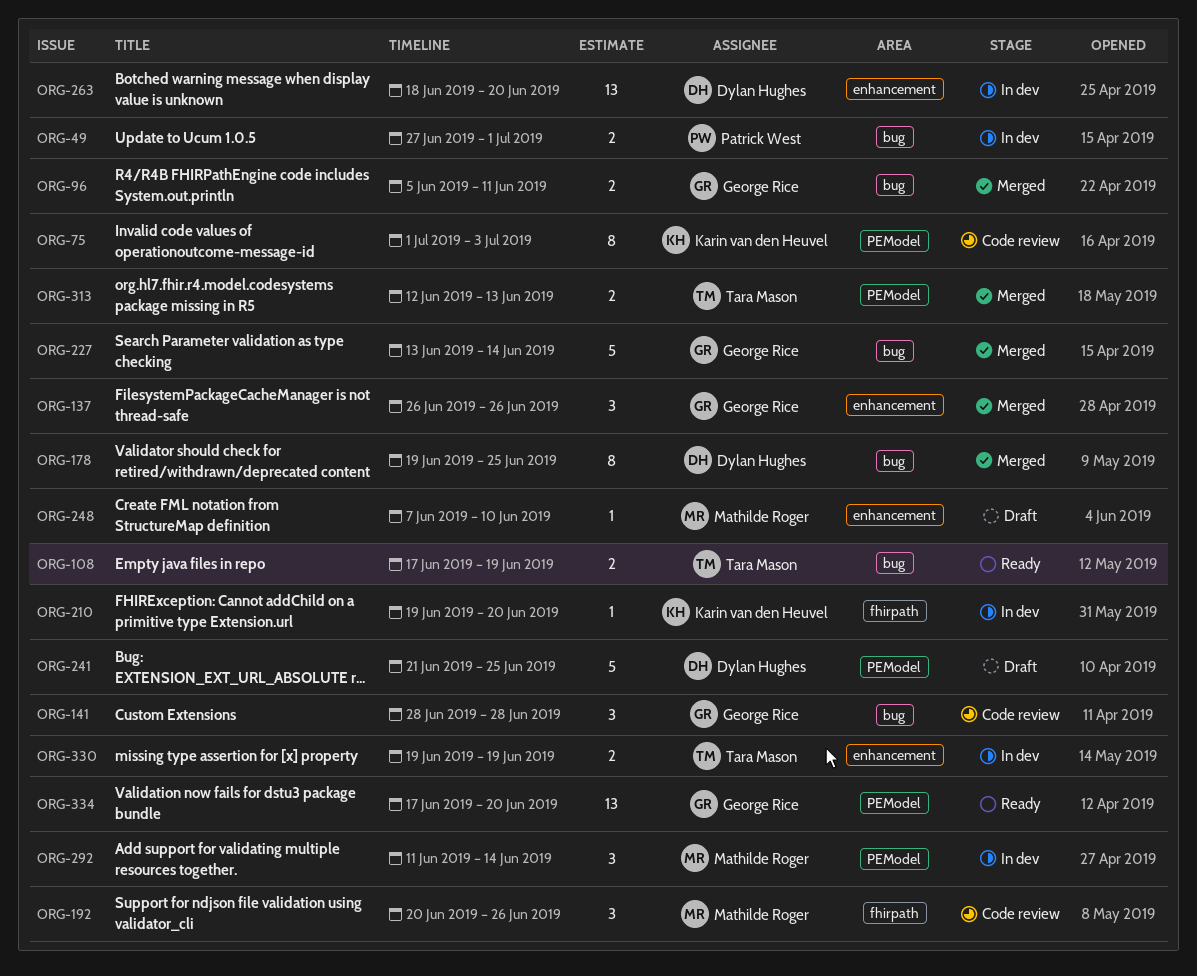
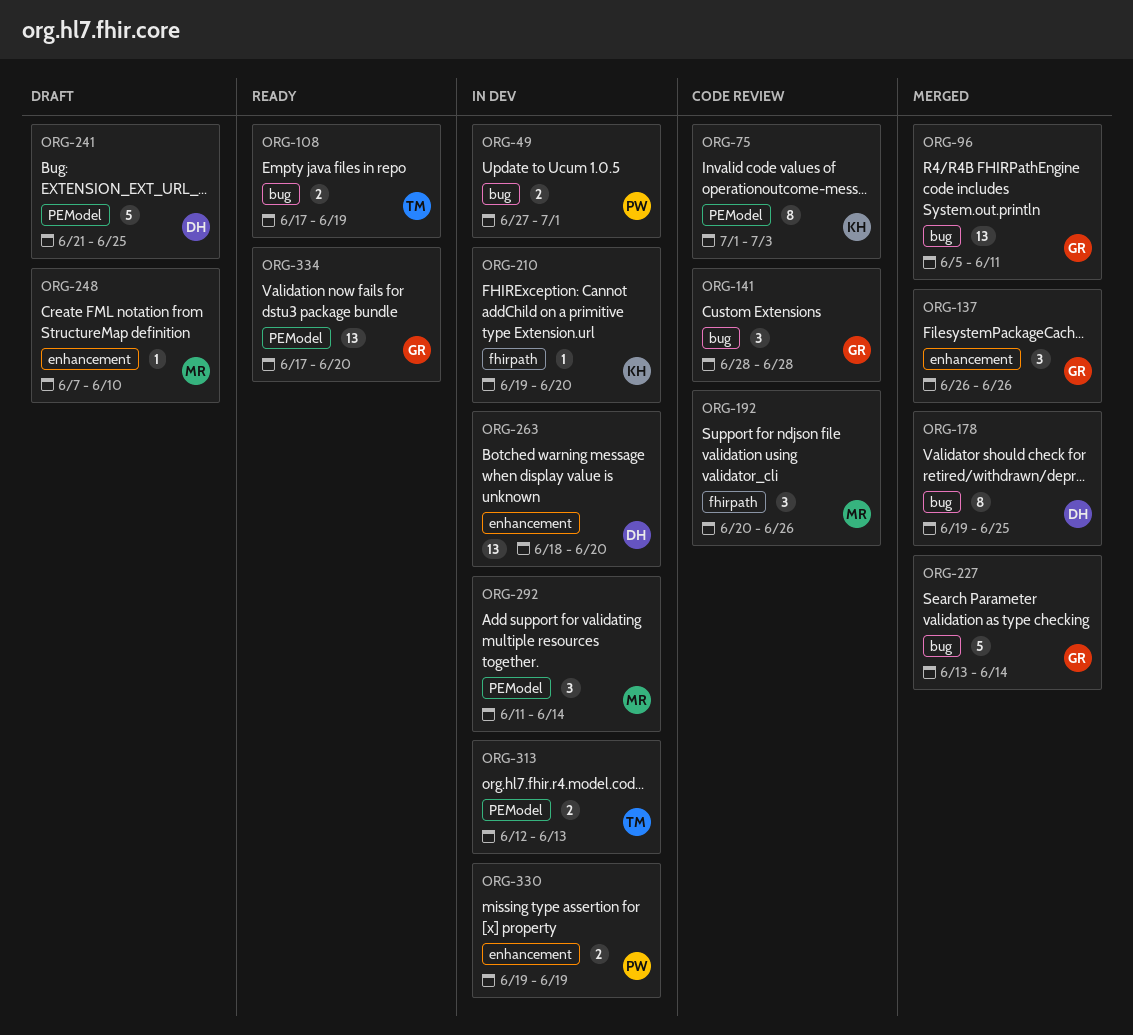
ORG-96, estimate: 2 -> 13
ORG-313, status: Merged -> In dev
ORG-330, owner: Tara Mason -> Patrick West

